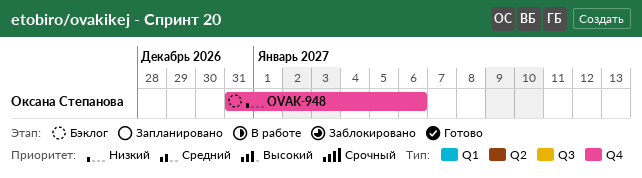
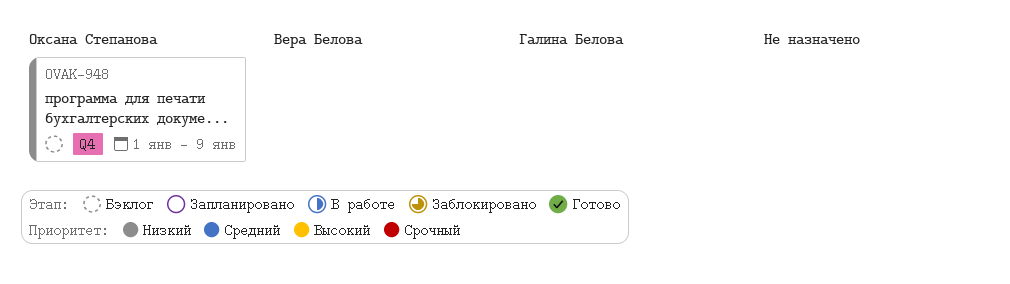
OVAK-948, start: Dec 31 -> Jan 1
OVAK-948, due: Jan 6 -> Jan 9

